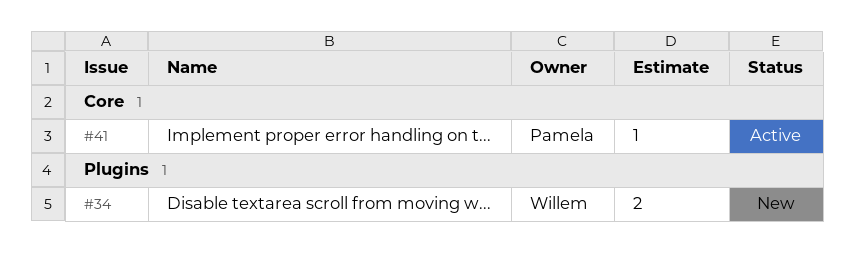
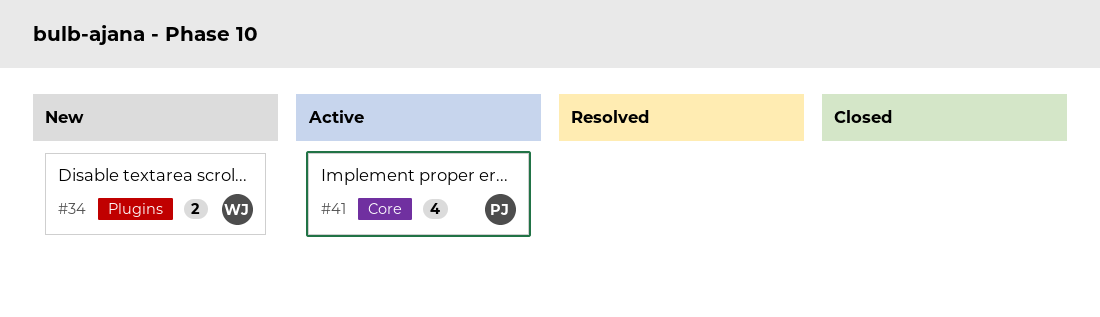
#41, estimate: 1 -> 4

